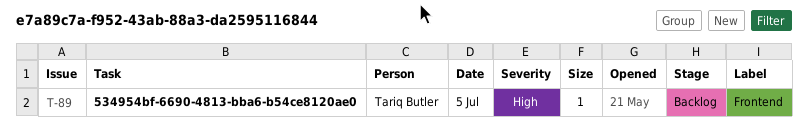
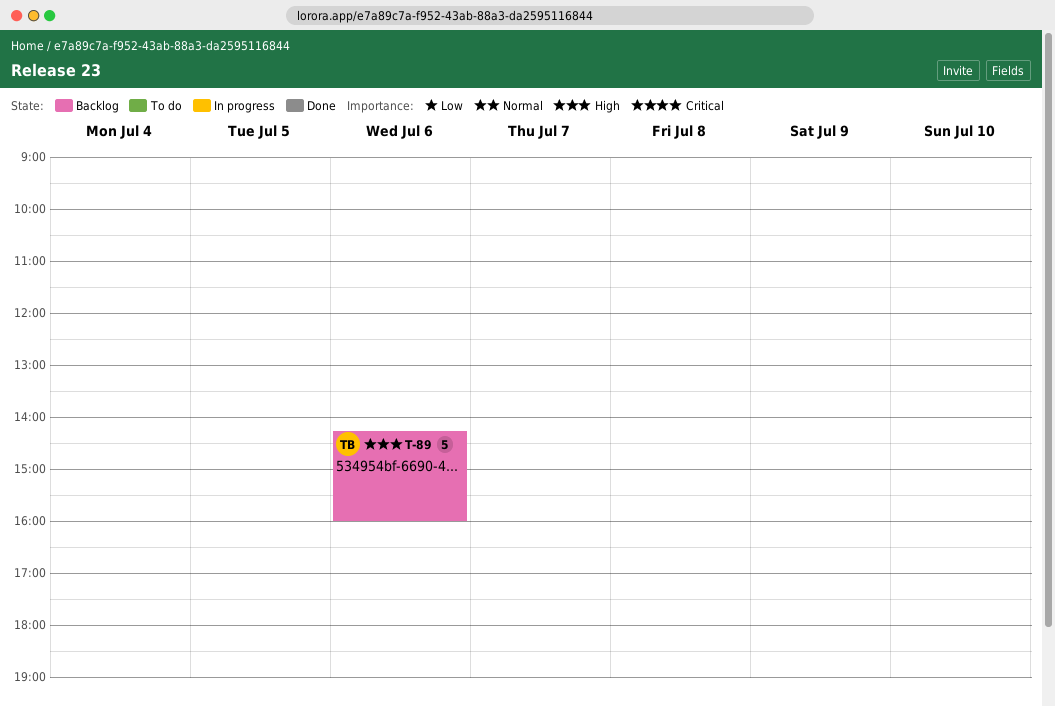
T-89, estimate: 1 -> 5
T-89, day: Jul 5 -> Jul 6

